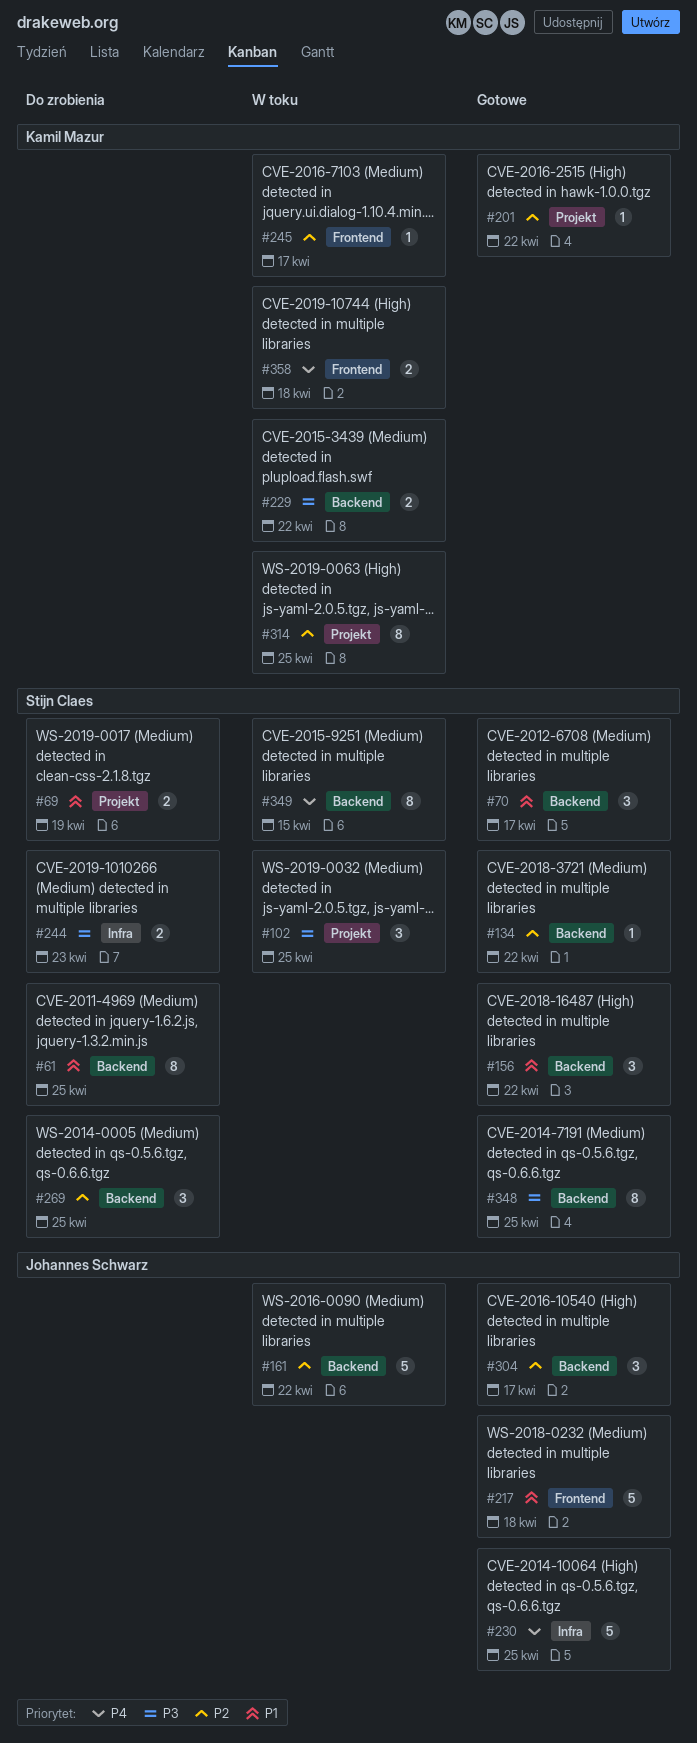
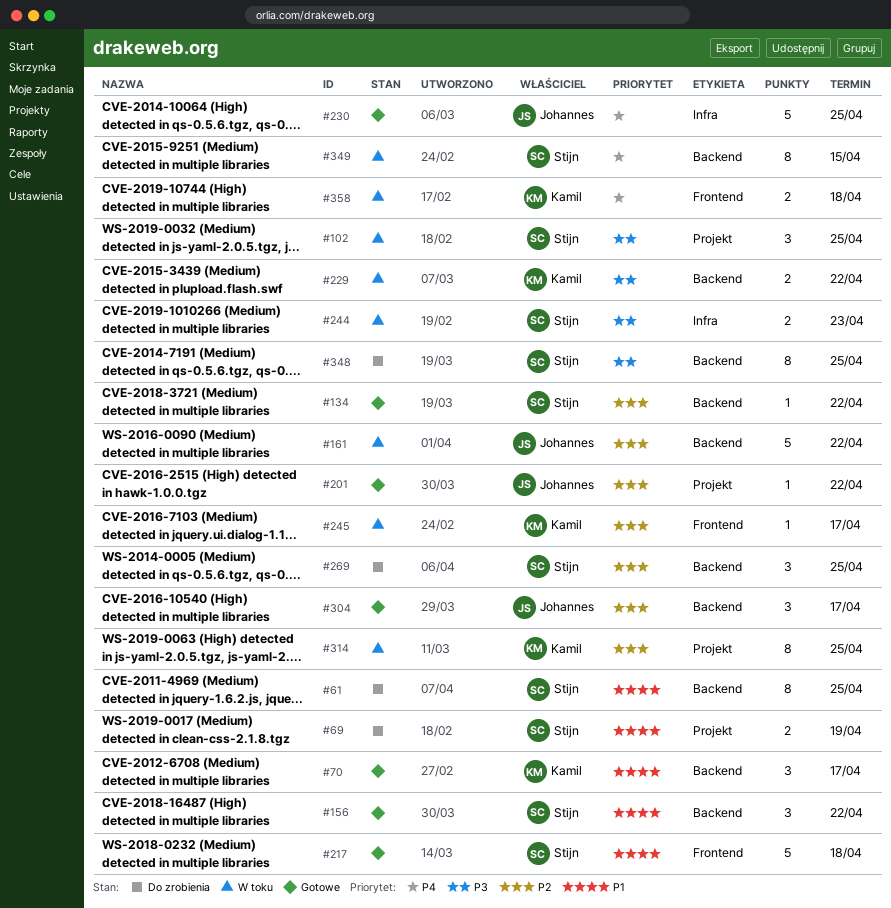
#70, owner: Stijn Claes -> Kamil Mazur
#201, owner: Kamil Mazur -> Johannes Schwarz
#217, owner: Johannes Schwarz -> Stijn Claes
#244, status: Do zrobienia -> W toku
#348, status: Gotowe -> Do zrobienia

